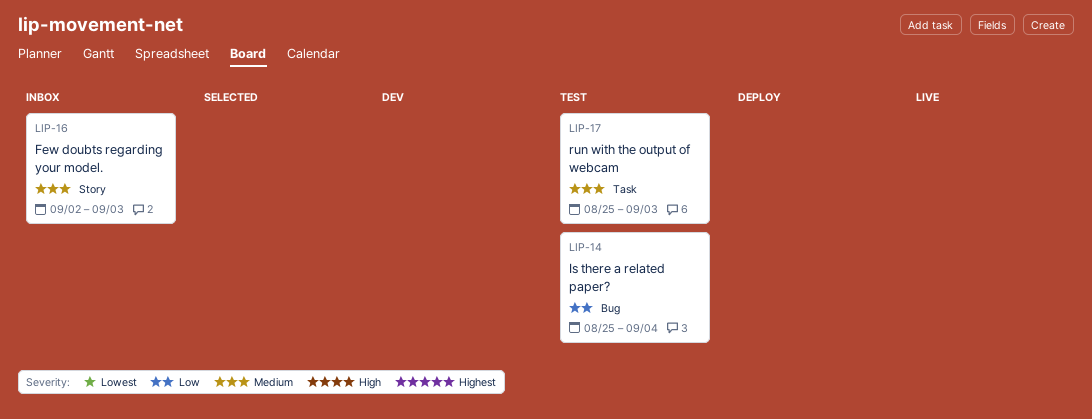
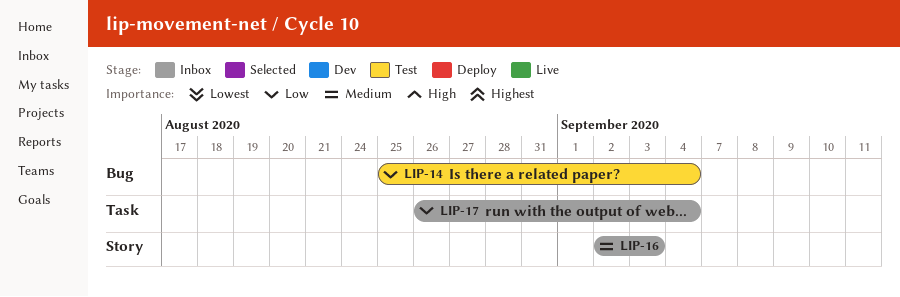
LIP-17, status: Test -> Inbox
LIP-17, priority: Medium -> Low
LIP-17, start: Aug 25 -> Aug 26
LIP-17, due: Sep 3 -> Sep 4

